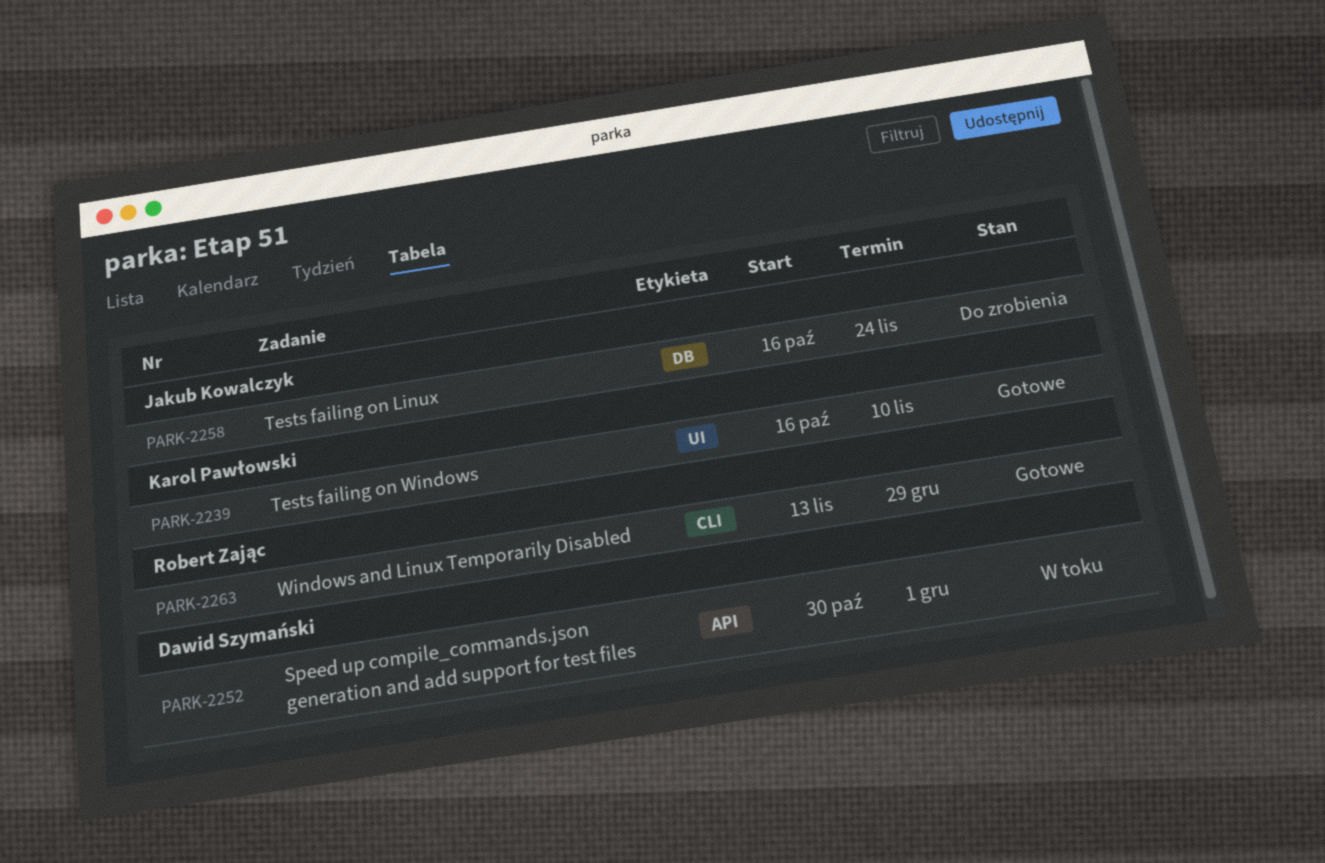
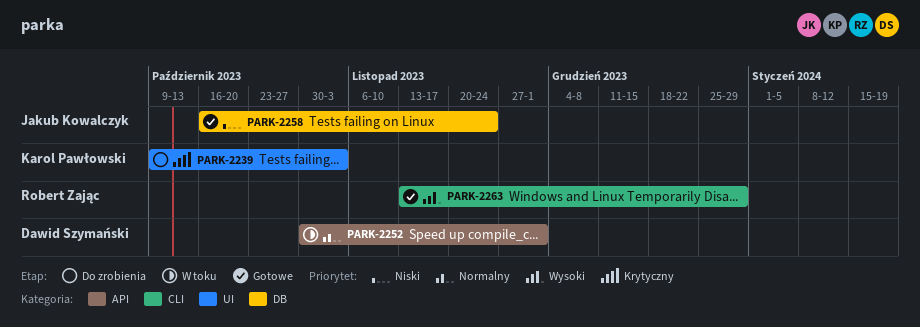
PARK-2239, status: Gotowe -> Do zrobienia
PARK-2239, start: Oct 16 -> Oct 9
PARK-2239, due: Nov 10 -> Nov 3
PARK-2258, status: Do zrobienia -> Gotowe

